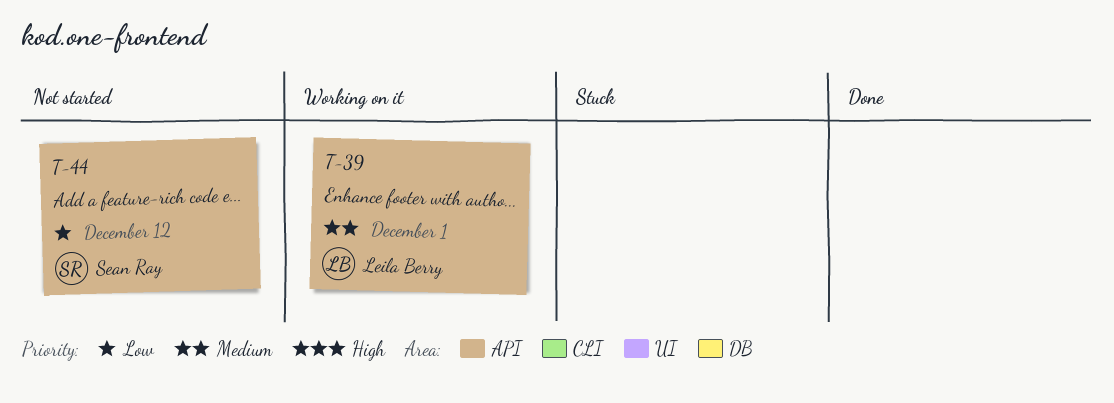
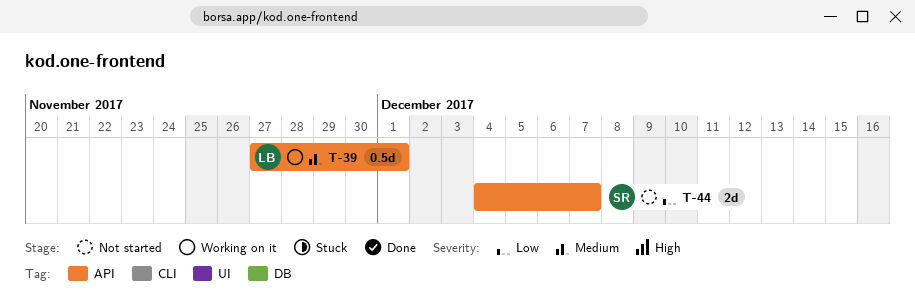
T-44, due: Dec 12 -> Dec 7

